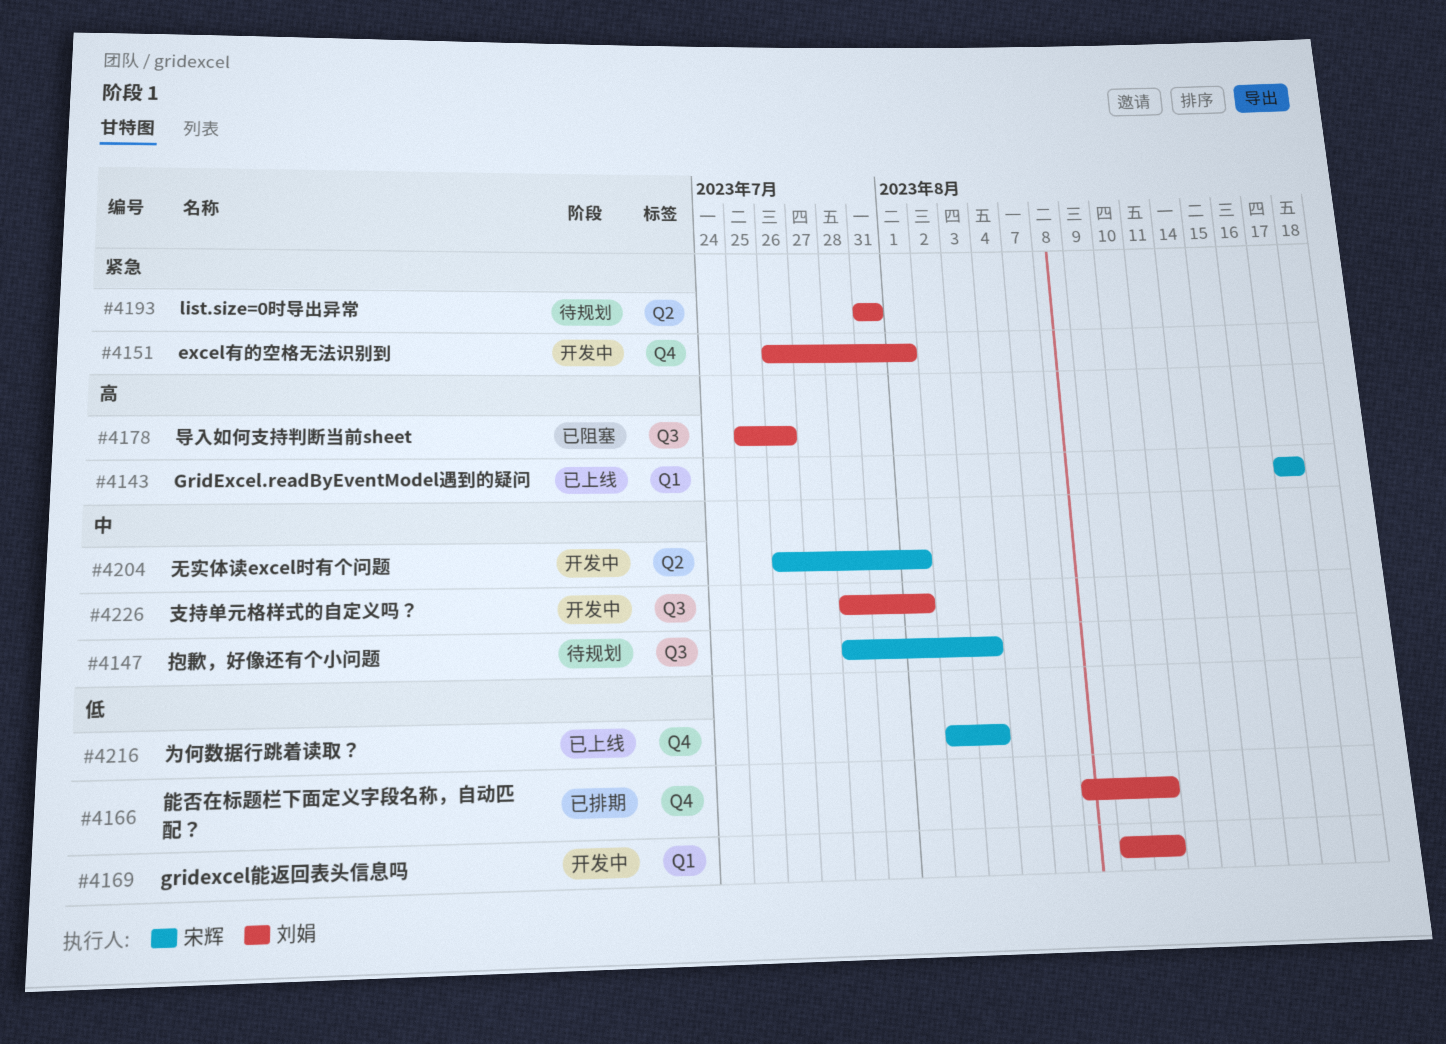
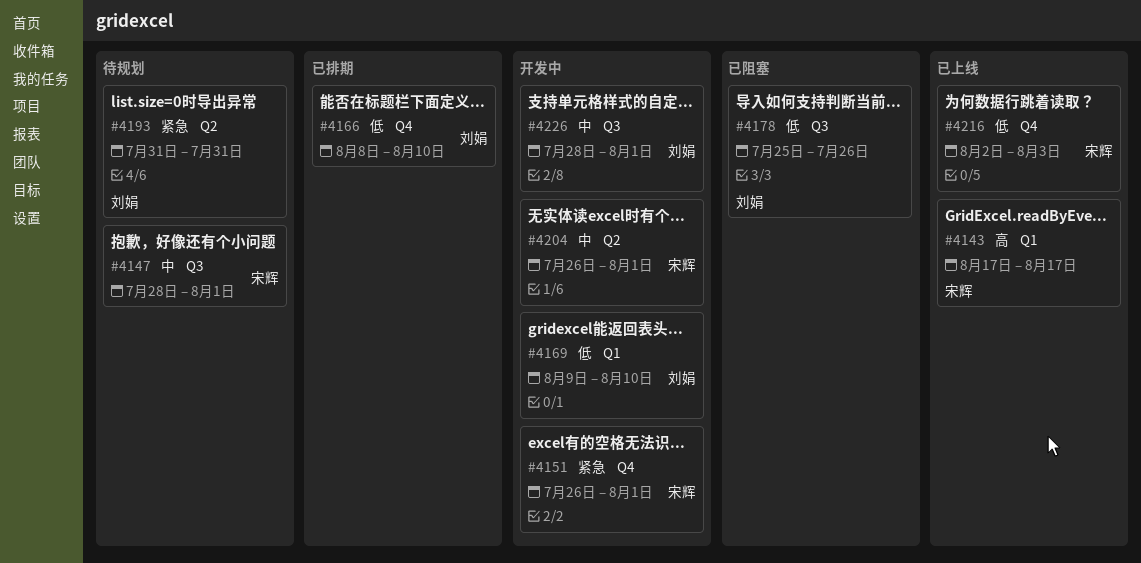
#4147, due: Aug 3 -> Aug 1
#4151, owner: 刘娟 -> 宋辉
#4178, priority: 高 -> 低

